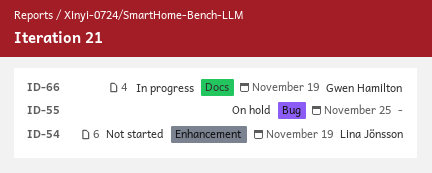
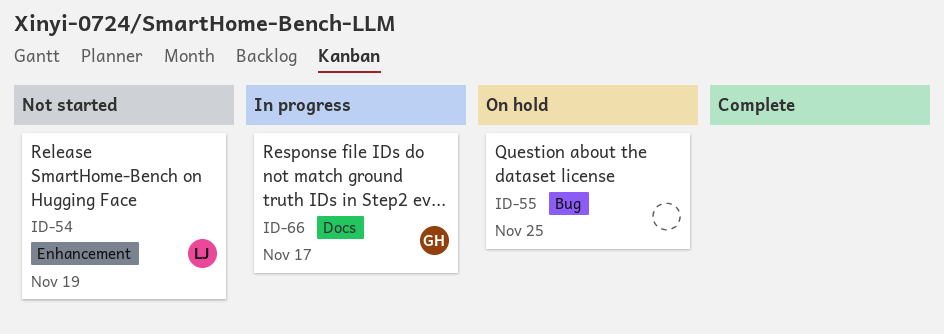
ID-66, due: Nov 19 -> Nov 17

